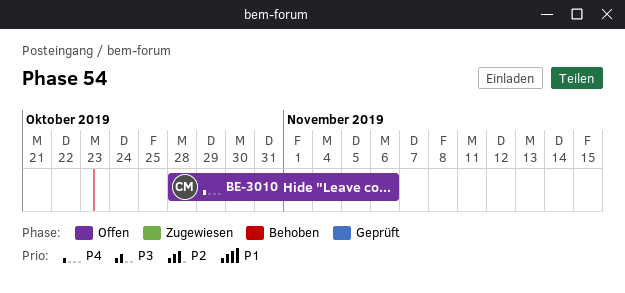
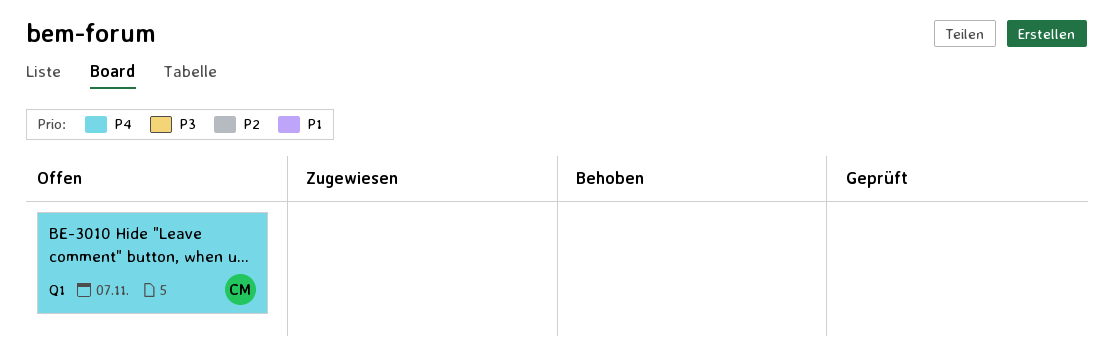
BE-3010, due: Nov 6 -> Nov 7

